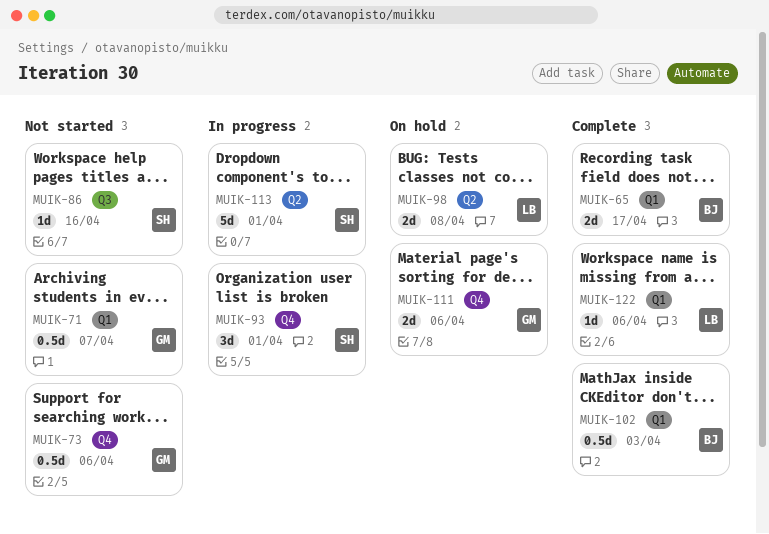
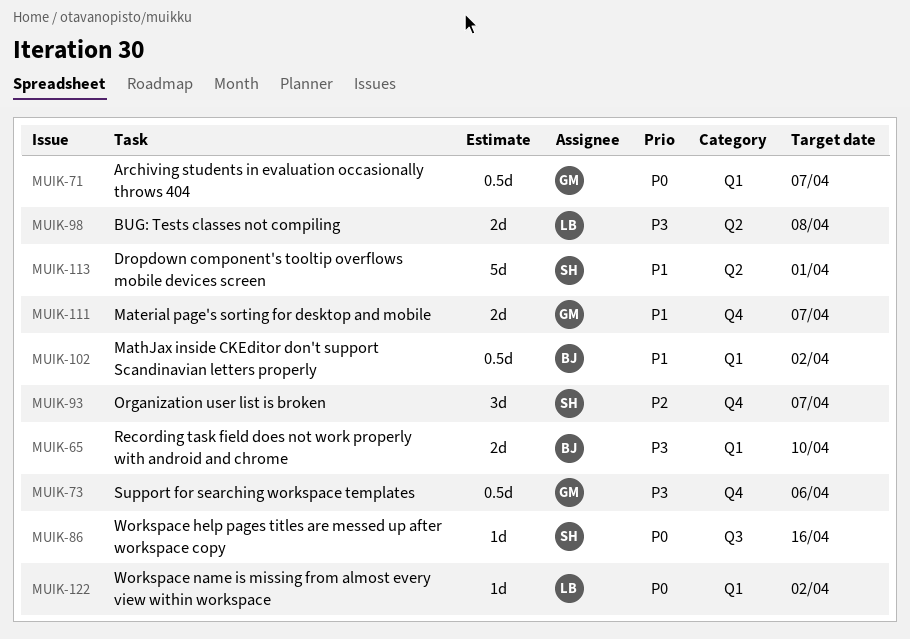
MUIK-65, due: Apr 17 -> Apr 10
MUIK-93, due: Apr 1 -> Apr 7
MUIK-102, due: Apr 3 -> Apr 2
MUIK-111, due: Apr 6 -> Apr 7
MUIK-122, due: Apr 6 -> Apr 2

